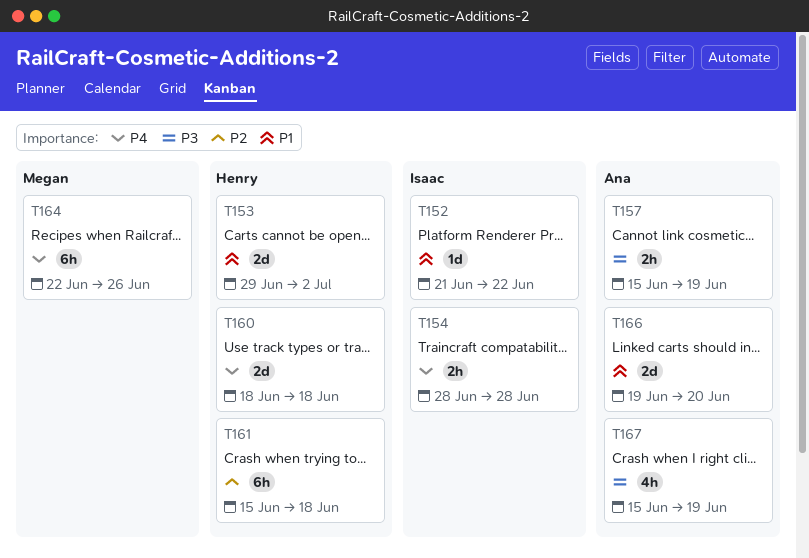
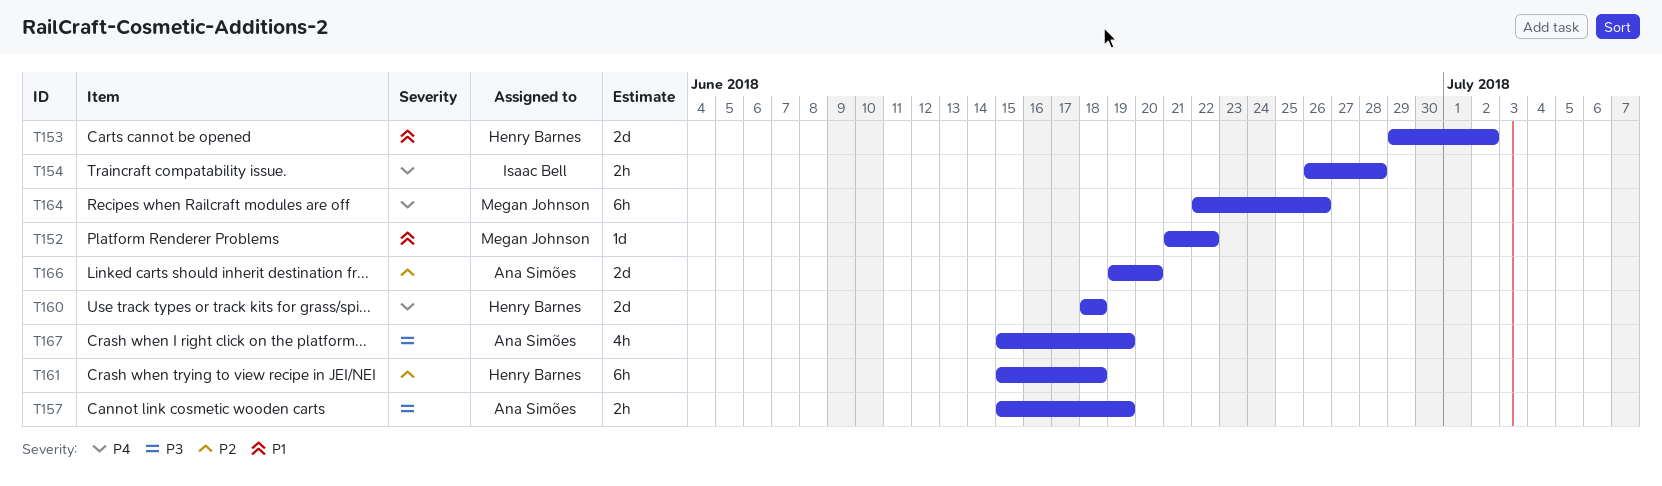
T152, owner: Isaac Bell -> Megan Johnson
T154, start: Jun 28 -> Jun 26
T166, priority: P1 -> P2

